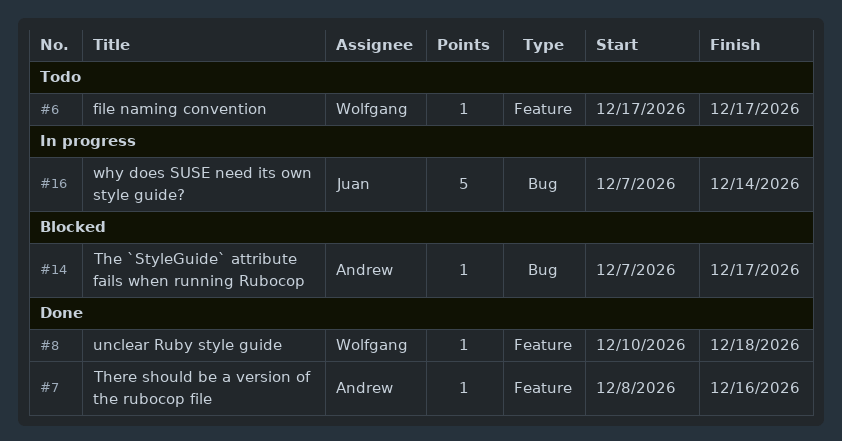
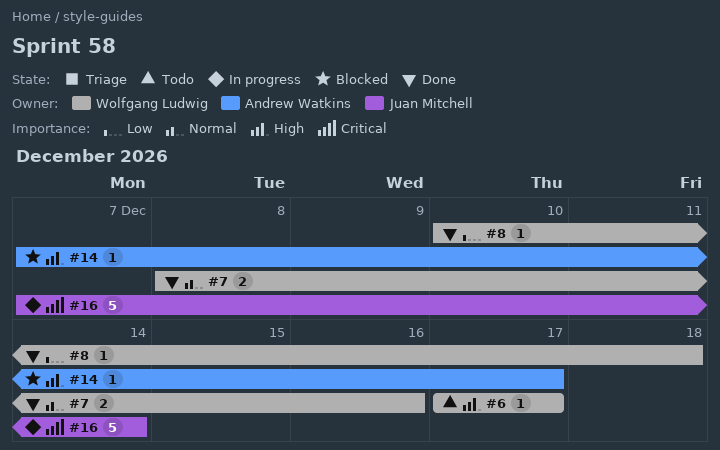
#7, owner: Andrew Watkins -> Wolfgang Ludwig
#7, estimate: 1 -> 2

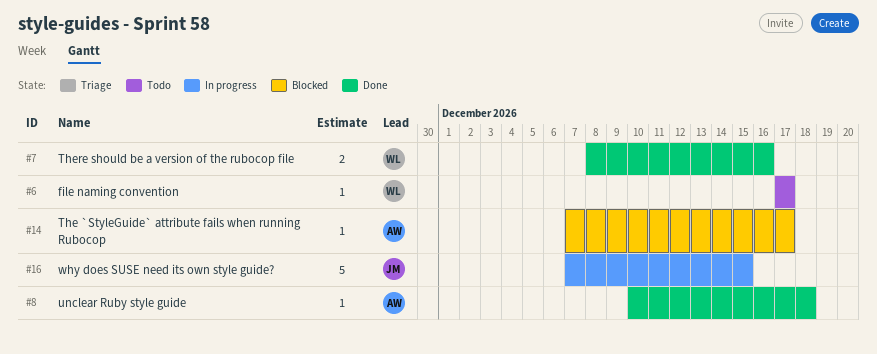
#8, owner: Wolfgang Ludwig -> Andrew Watkins
#16, due: Dec 14 -> Dec 15

